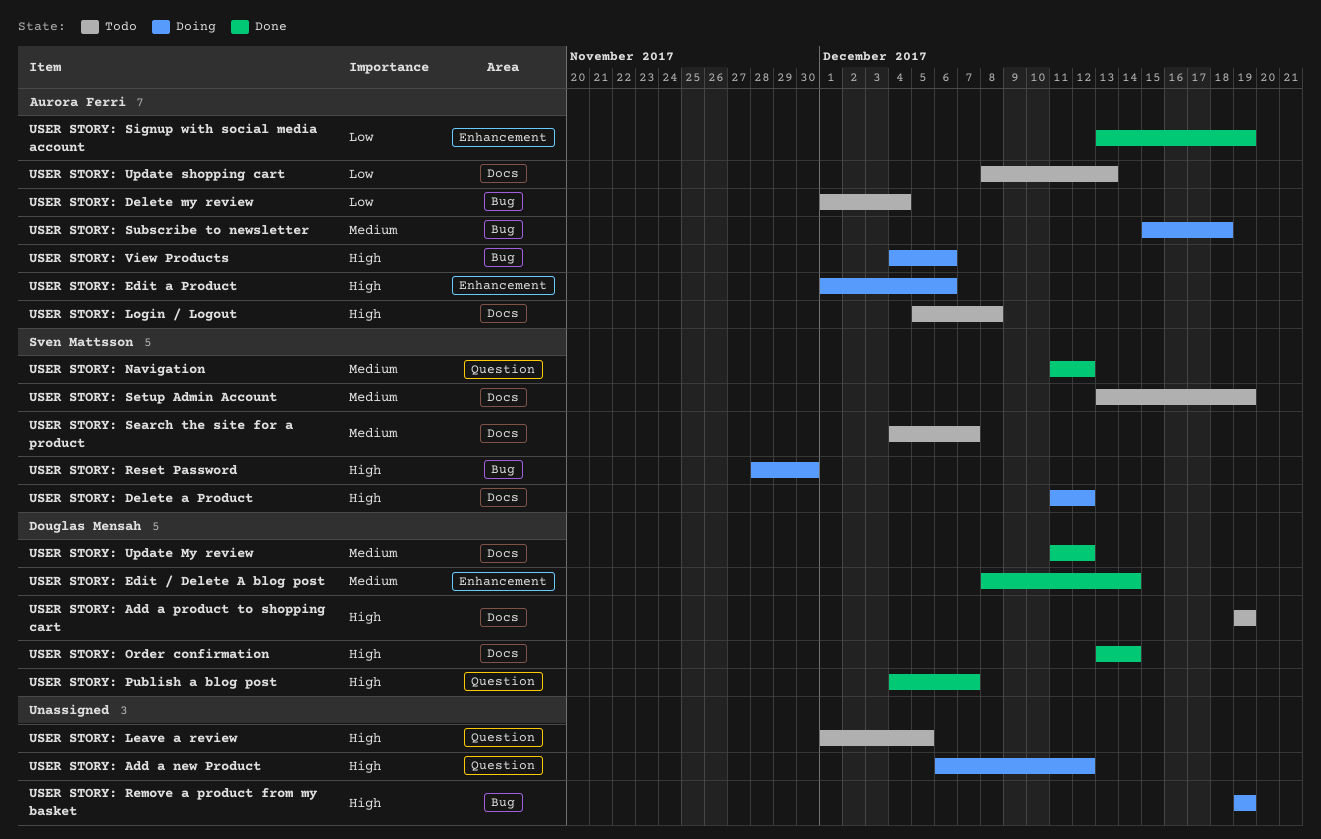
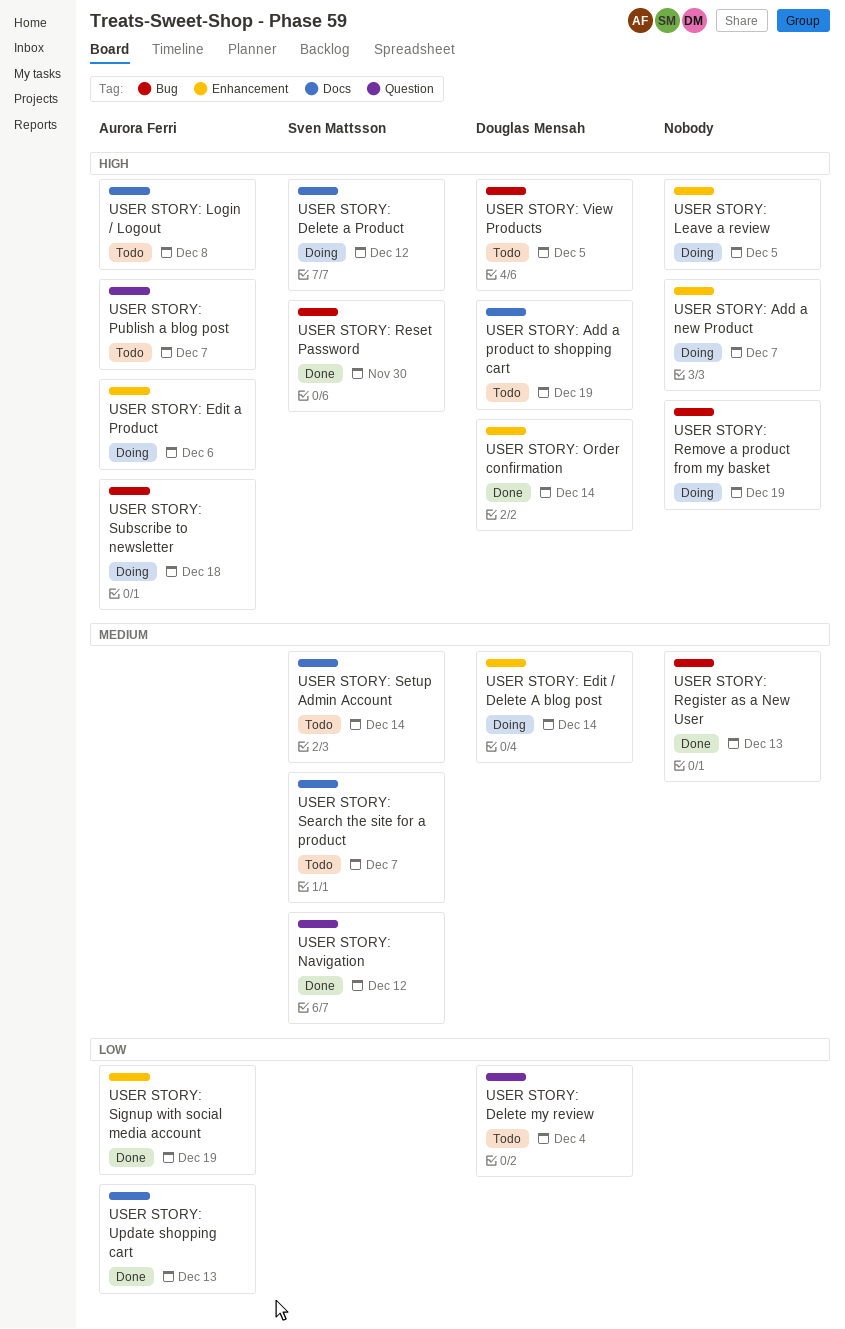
USER STORY: Add a new Product, label: Question -> Enhancement
USER STORY: Add a new Product, due: Dec 12 -> Dec 7
USER STORY: Delete my review, owner: Aurora Ferri -> Douglas Mensah
USER STORY: Delete my review, label: Bug -> Question
USER STORY: Edit / Delete A blog post, status: Done -> Doing
USER STORY: Leave a review, status: Todo -> Doing
USER STORY: Leave a review, label: Question -> Enhancement
USER STORY: Order confirmation, label: Docs -> Enhancement
USER STORY: Publish a blog post, status: Done -> Todo
USER STORY: Publish a blog post, owner: Douglas Mensah -> Aurora Ferri
USER STORY: Register as a New User: none -> present
USER STORY: Reset Password, status: Doing -> Done
USER STORY: Setup Admin Account, due: Dec 19 -> Dec 14
USER STORY: Subscribe to newsletter, priority: Medium -> High
USER STORY: Update My review: present -> none
USER STORY: Update shopping cart, status: Todo -> Done
USER STORY: View Products, status: Doing -> Todo
USER STORY: View Products, owner: Aurora Ferri -> Douglas Mensah
USER STORY: View Products, due: Dec 6 -> Dec 5

